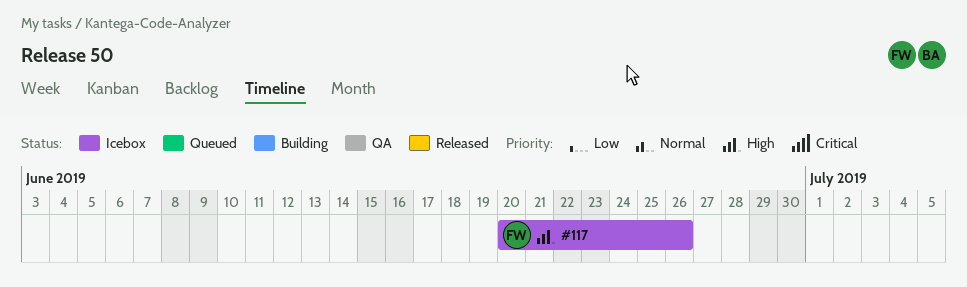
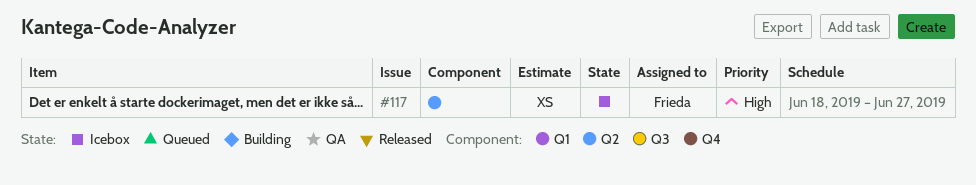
#117, start: Jun 20 -> Jun 18
#117, due: Jun 26 -> Jun 27

